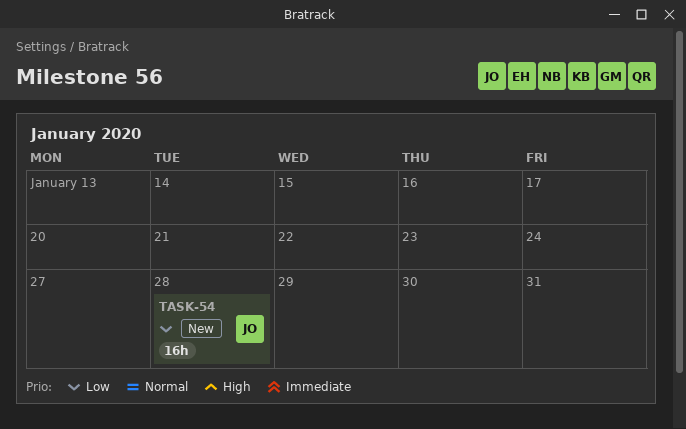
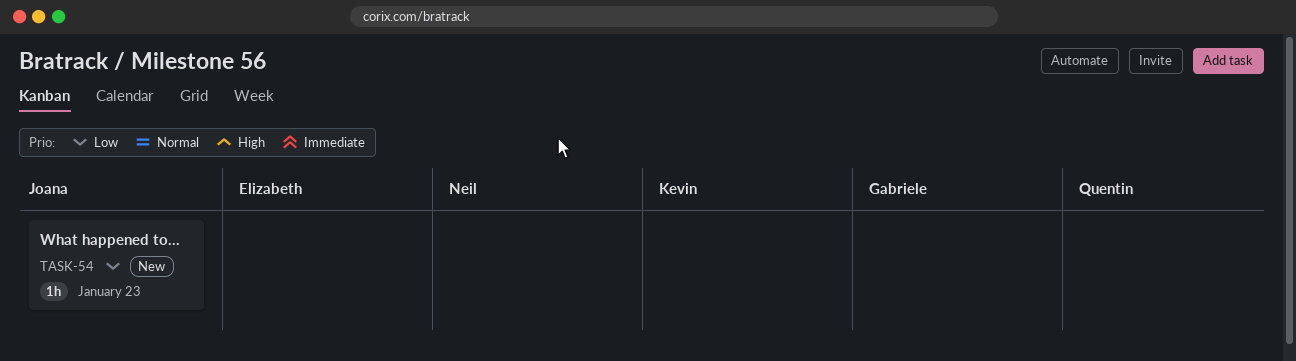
TASK-54, estimate: 16h -> 1h
TASK-54, due: Jan 28 -> Jan 23

